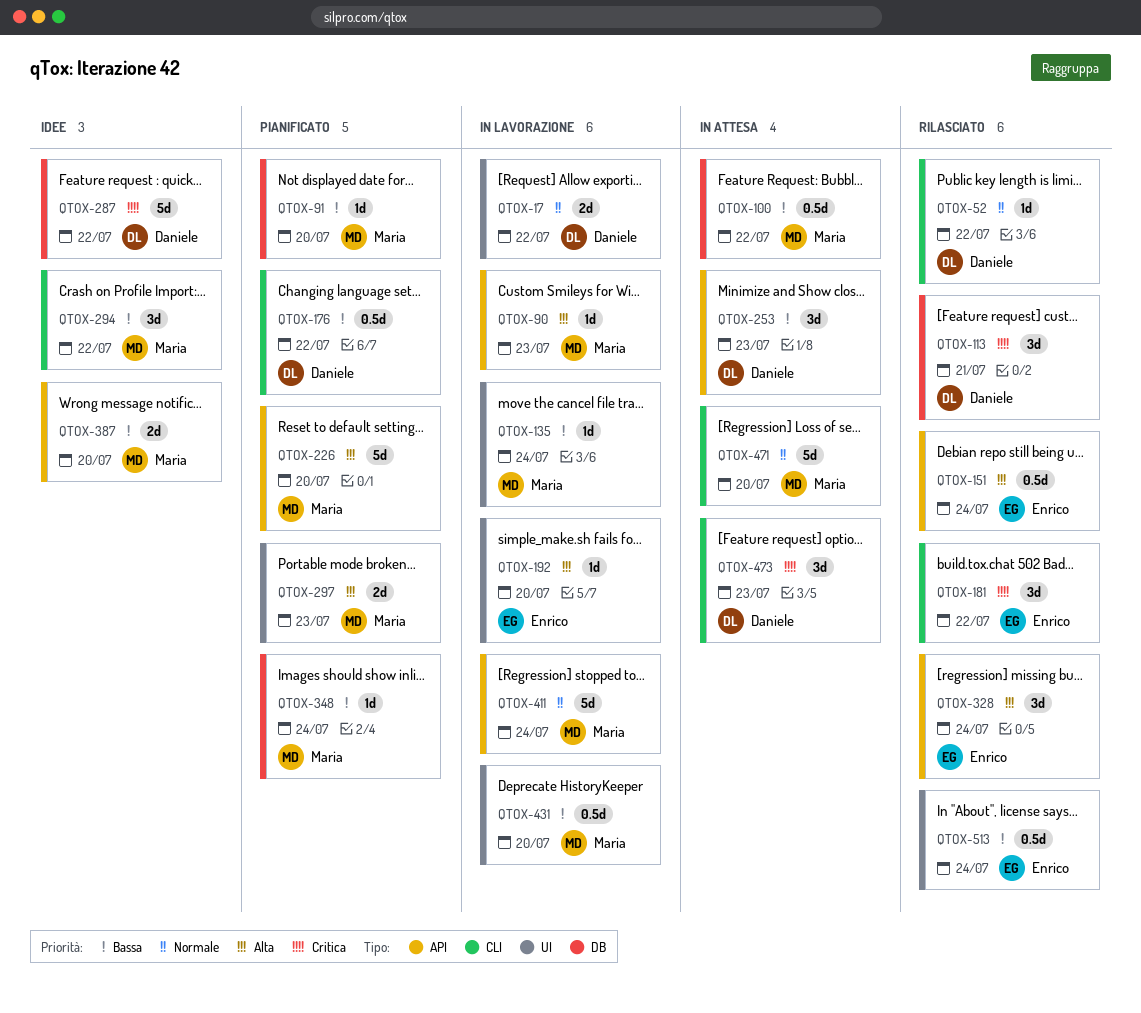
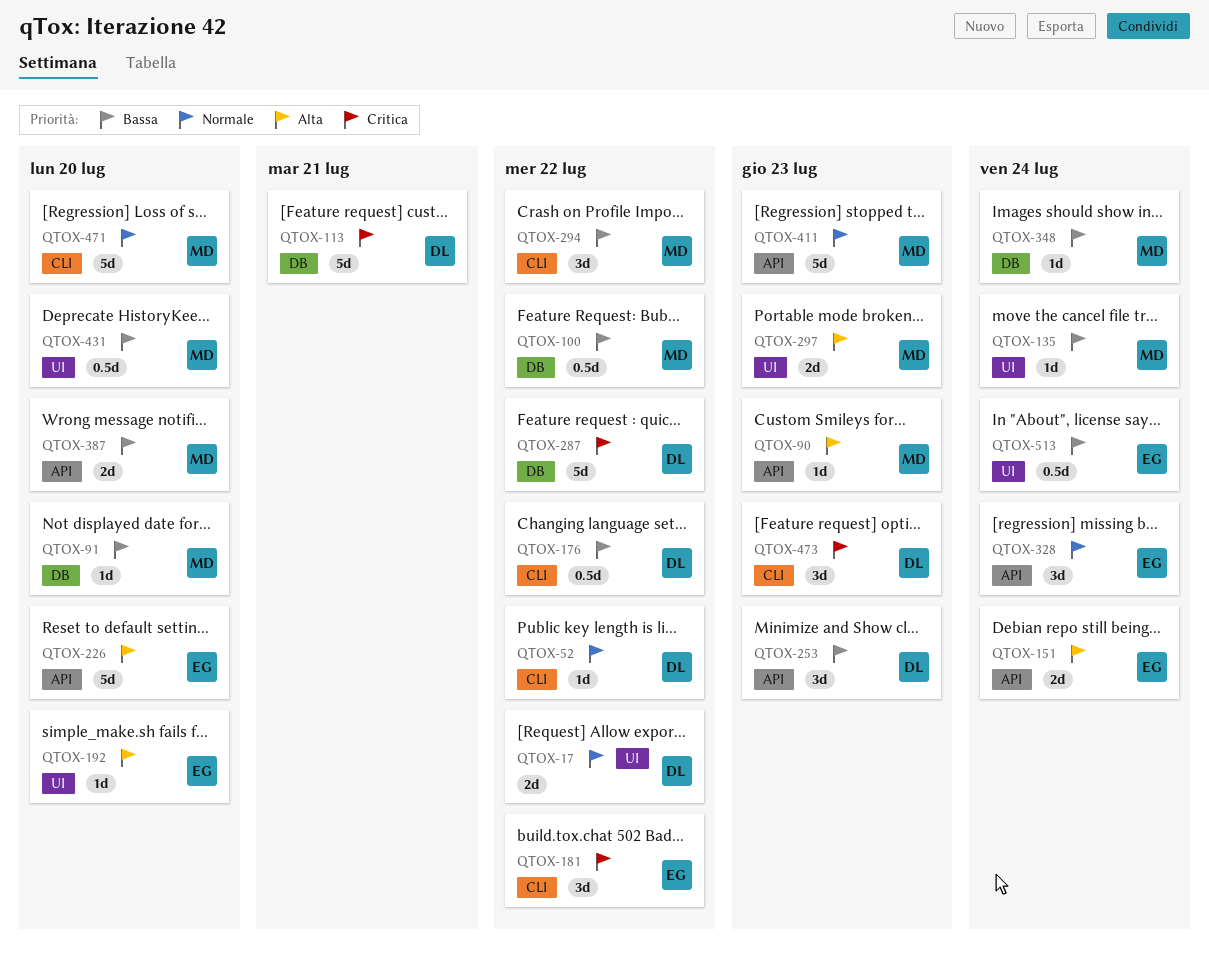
QTOX-113, estimate: 3d -> 5d
QTOX-151, estimate: 0.5d -> 2d
QTOX-226, owner: Maria -> Enrico
QTOX-328, priority: Alta -> Normale
QTOX-411, due: Jul 24 -> Jul 23

